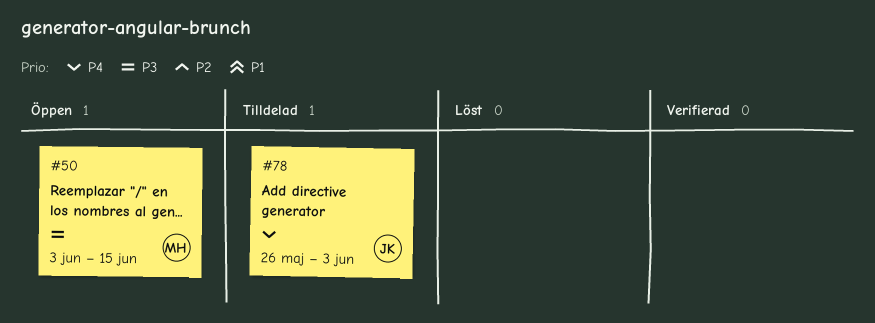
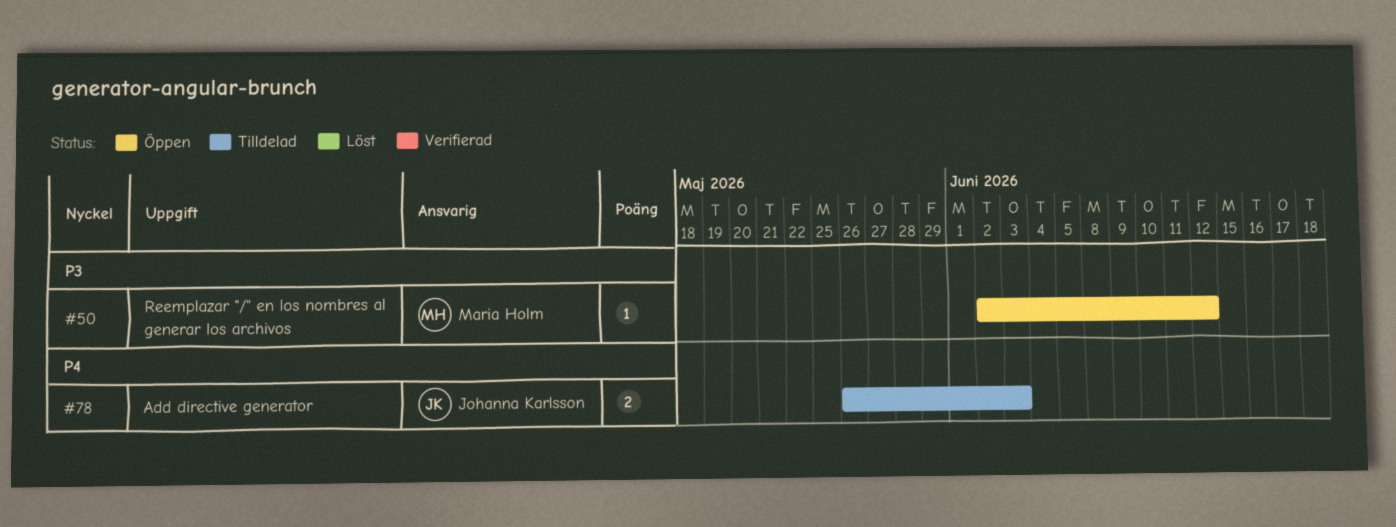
#50, start: Jun 3 -> Jun 2
#50, due: Jun 15 -> Jun 12

